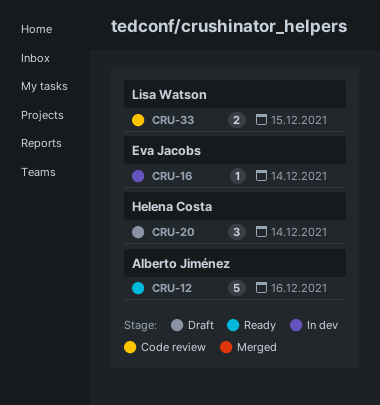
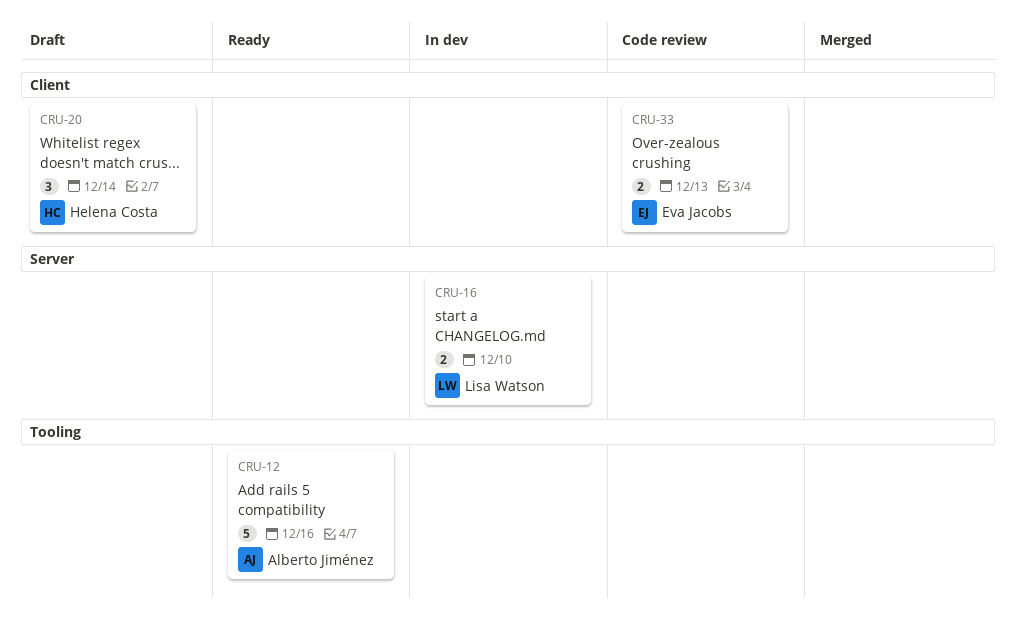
CRU-16, owner: Eva Jacobs -> Lisa Watson
CRU-16, estimate: 1 -> 2
CRU-16, due: Dec 14 -> Dec 10
CRU-33, owner: Lisa Watson -> Eva Jacobs
CRU-33, due: Dec 15 -> Dec 13

